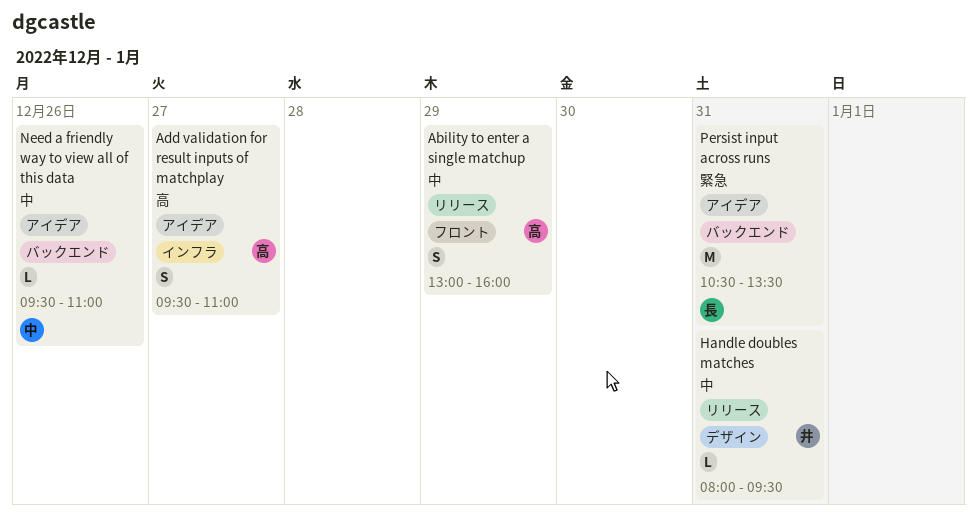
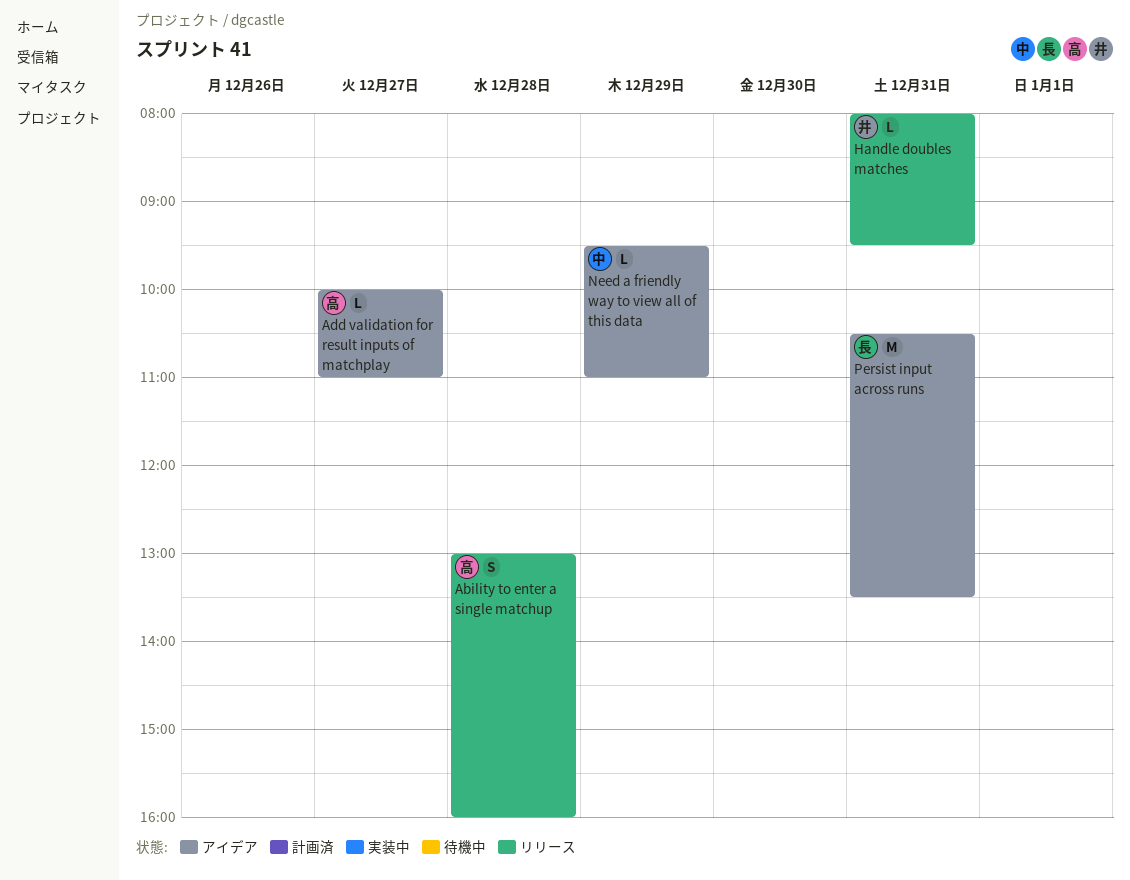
Ability to enter a single matchup, day: Dec 29 -> Dec 28
Add validation for result inputs of matchplay, estimate: S -> L
Add validation for result inputs of matchplay, begins: 09:30 -> 10:00
Need a friendly way to view all of this data, day: Dec 26 -> Dec 29

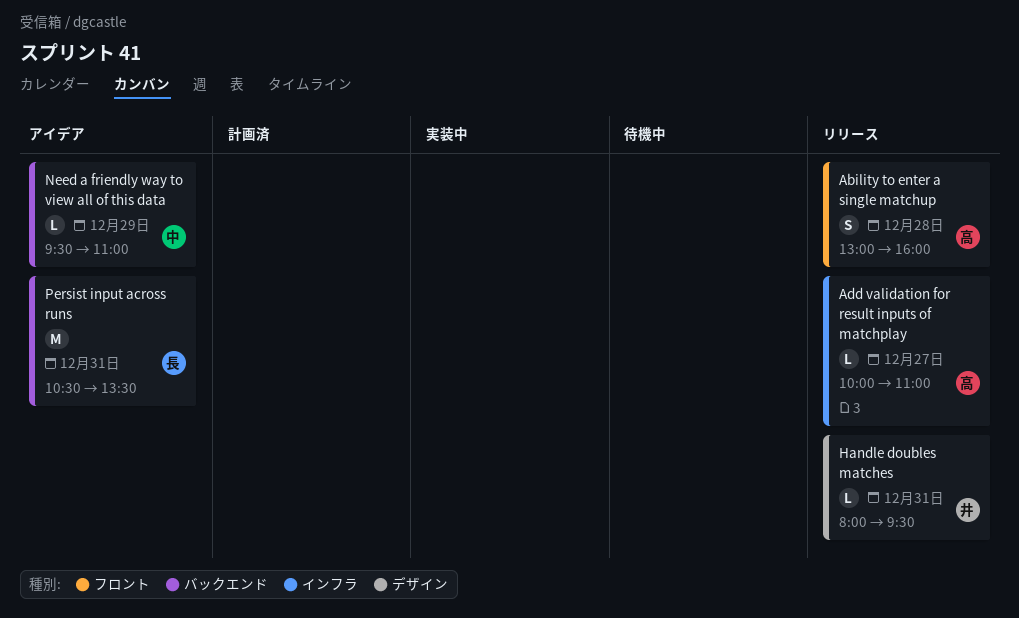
Add validation for result inputs of matchplay, status: アイデア -> リリース

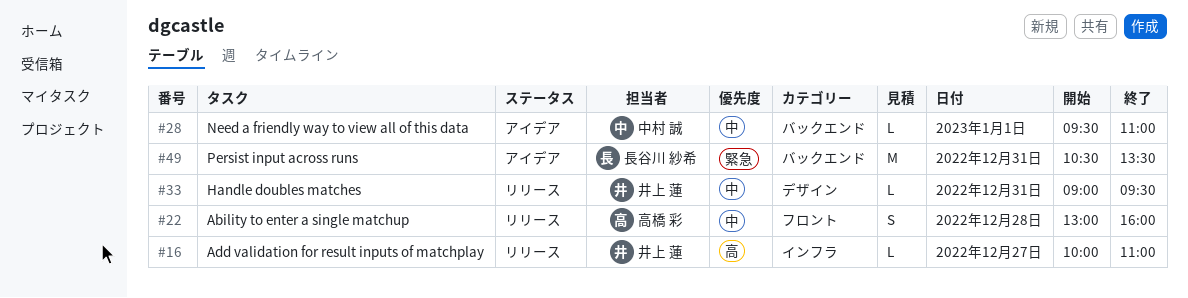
Add validation for result inputs of matchplay, owner: 高橋 彩 -> 井上 蓮
Handle doubles matches, begins: 08:00 -> 09:00
Need a friendly way to view all of this data, day: Dec 29 -> Jan 1

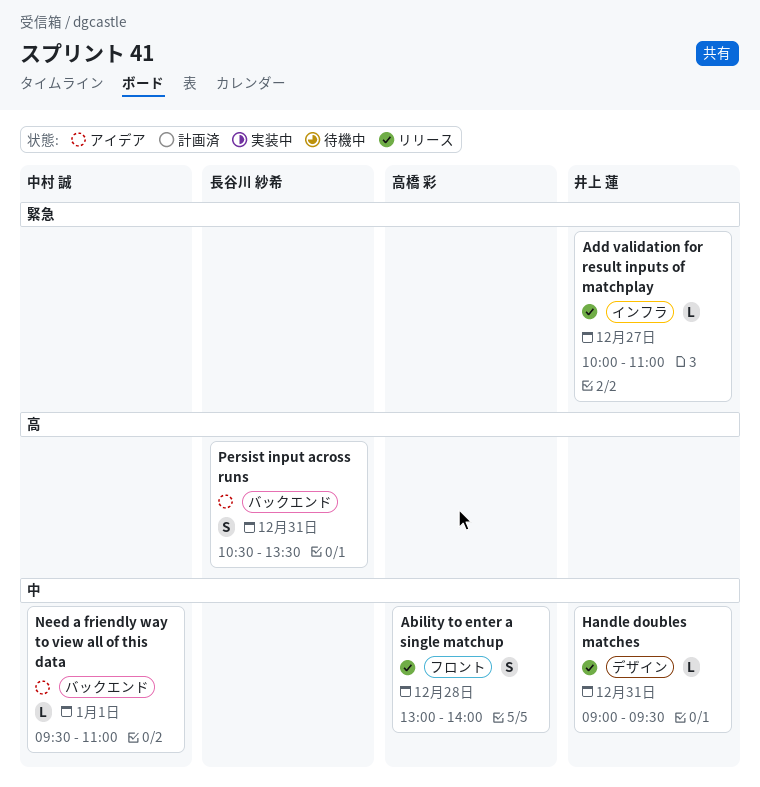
Ability to enter a single matchup, ends: 16:00 -> 14:00
Add validation for result inputs of matchplay, priority: 高 -> 緊急
Persist input across runs, priority: 緊急 -> 高
Persist input across runs, estimate: M -> S

